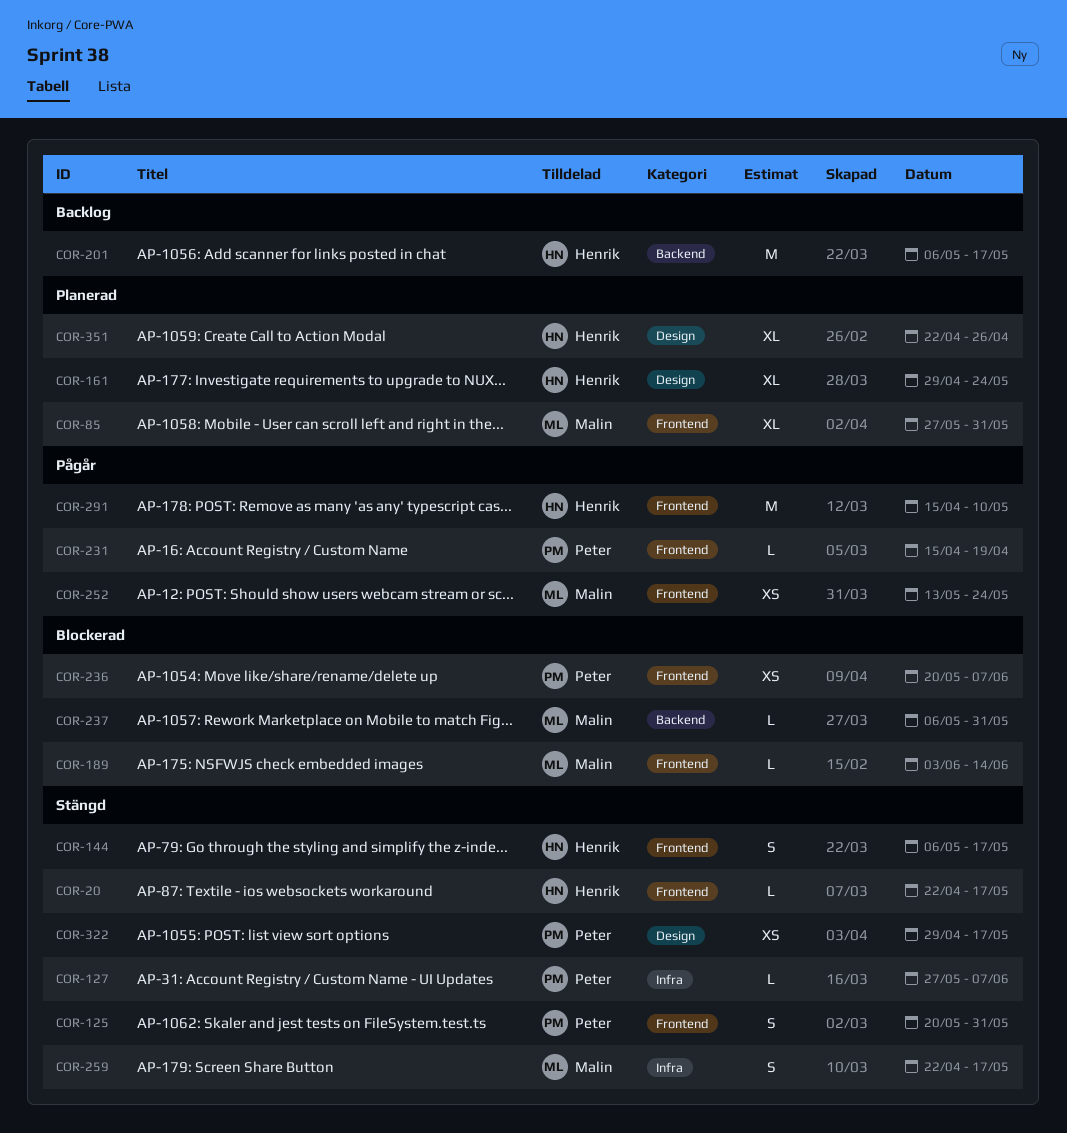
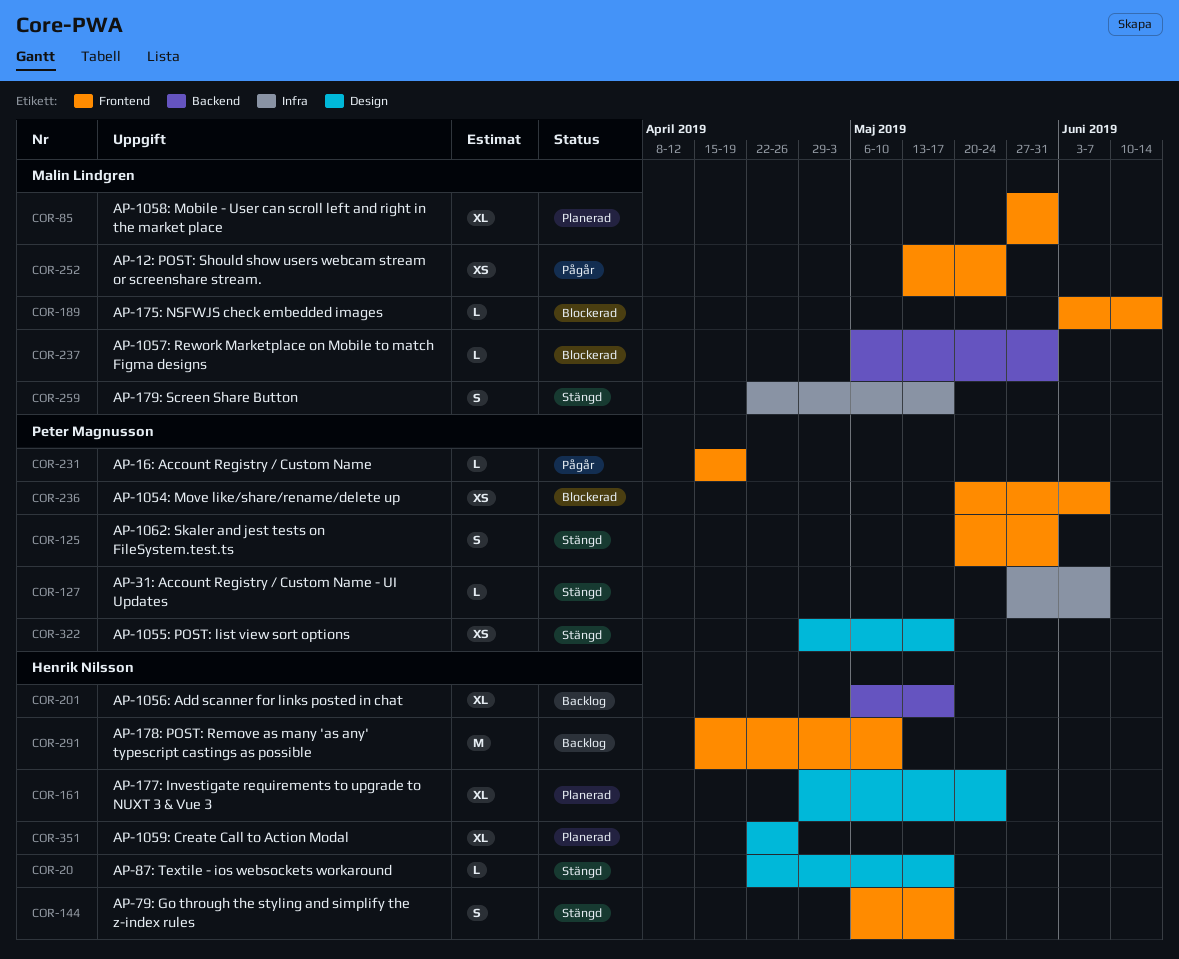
COR-20, label: Frontend -> Design
COR-201, estimate: M -> XL
COR-291, status: Pågår -> Backlog

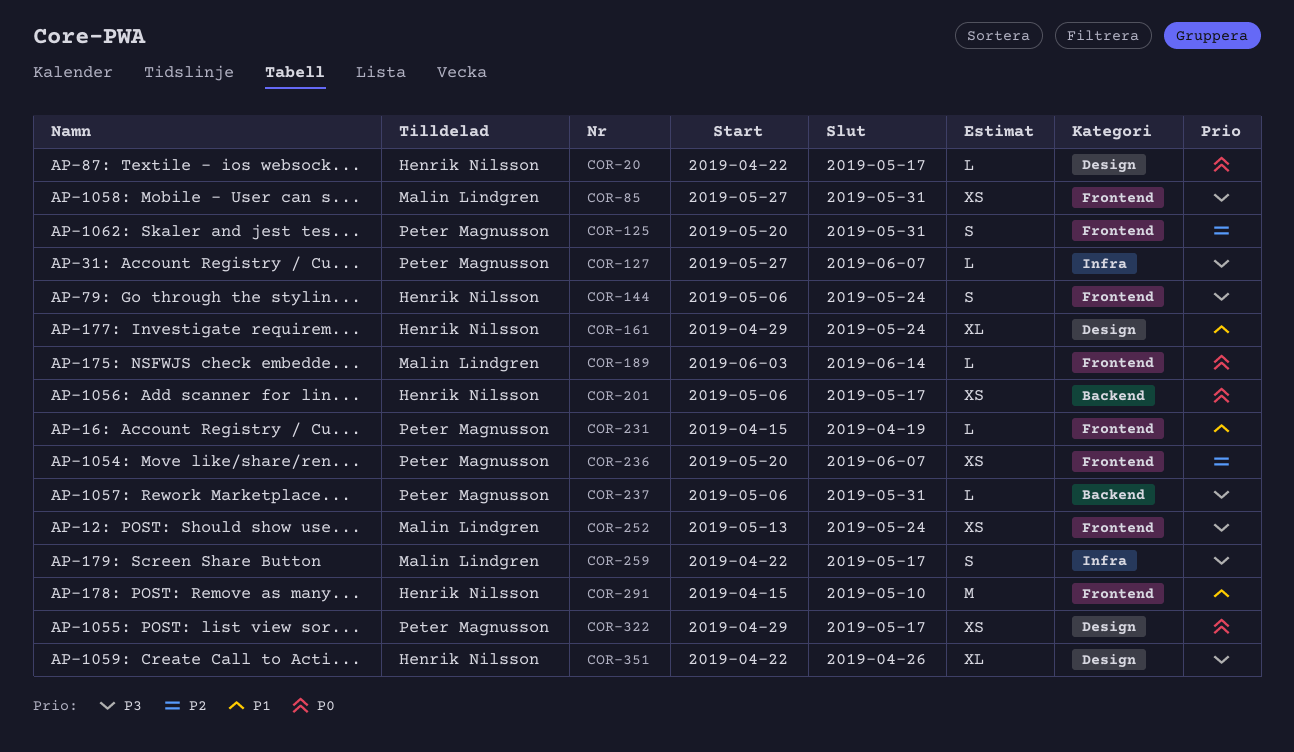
COR-85, estimate: XL -> XS
COR-144, due: May 17 -> May 24
COR-201, estimate: XL -> XS
COR-237, owner: Malin Lindgren -> Peter Magnusson

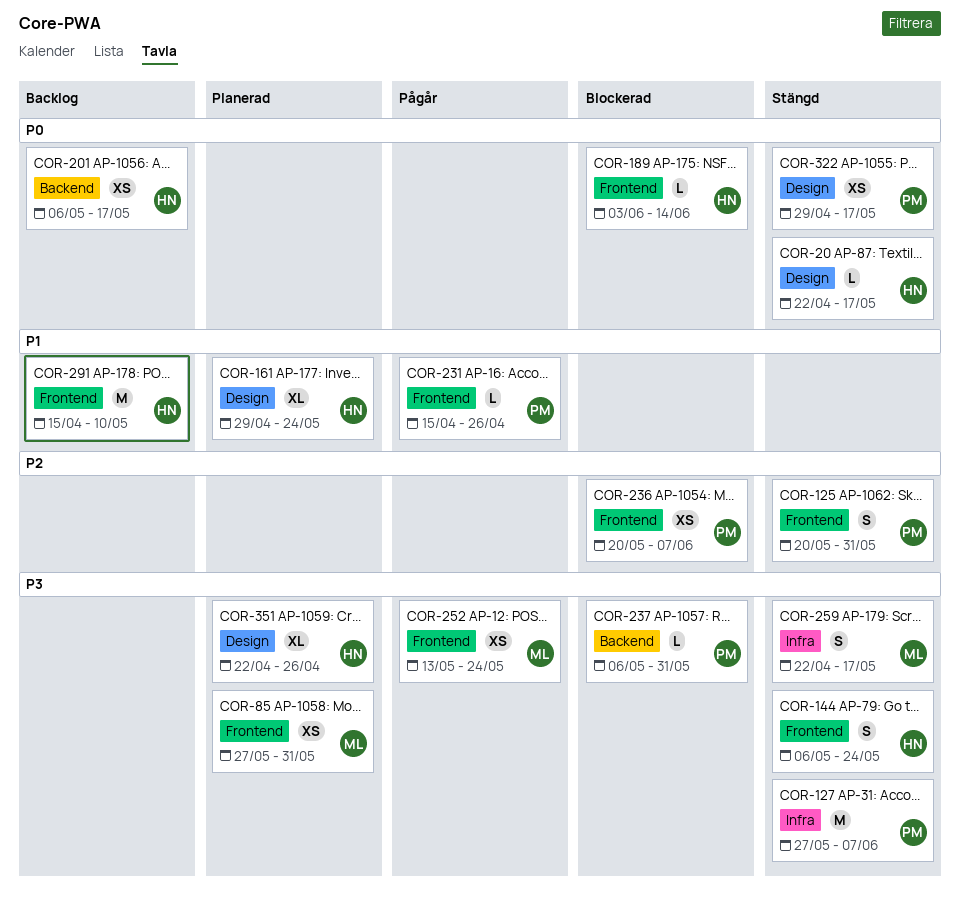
COR-127, estimate: L -> M
COR-189, owner: Malin Lindgren -> Henrik Nilsson
COR-231, due: Apr 19 -> Apr 26

